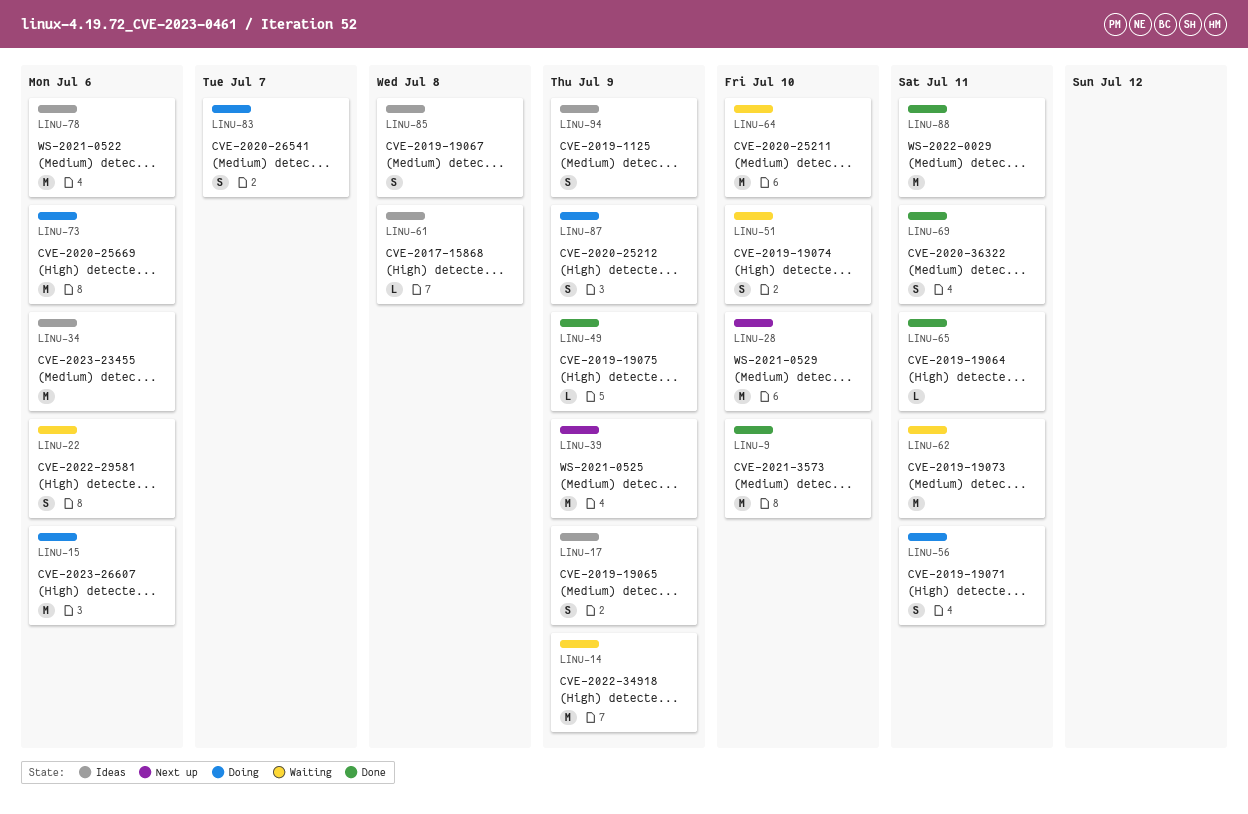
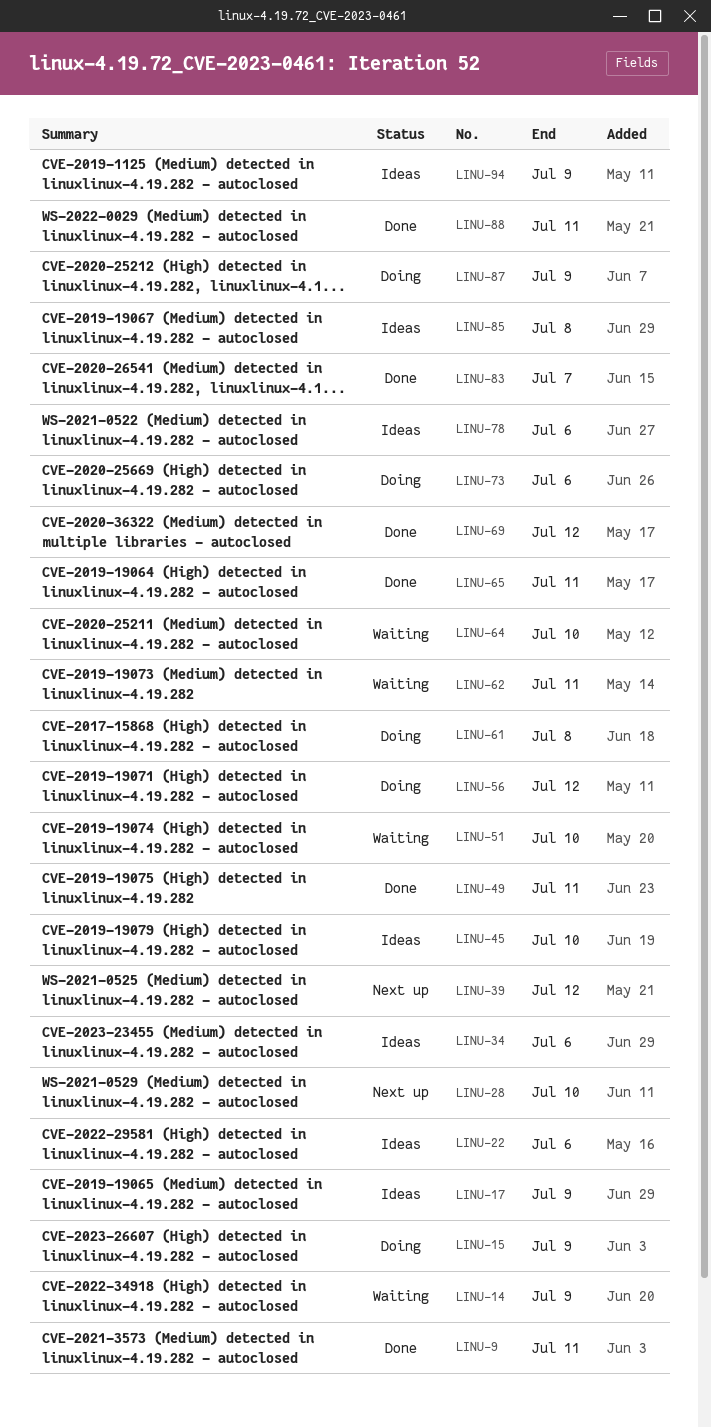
LINU-9, due: Jul 10 -> Jul 11
LINU-15, due: Jul 6 -> Jul 9
LINU-22, status: Waiting -> Ideas
LINU-39, due: Jul 9 -> Jul 12
LINU-45: none -> present
LINU-49, due: Jul 9 -> Jul 11
LINU-56, due: Jul 11 -> Jul 12
LINU-61, status: Ideas -> Doing
LINU-69, due: Jul 11 -> Jul 12
LINU-83, status: Doing -> Done

